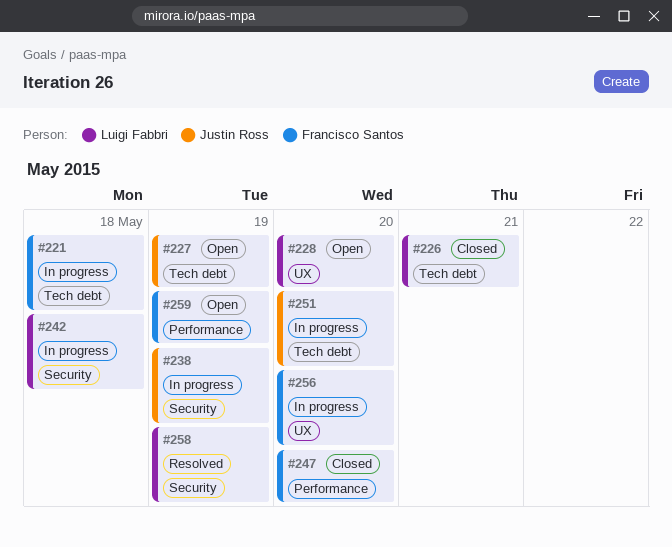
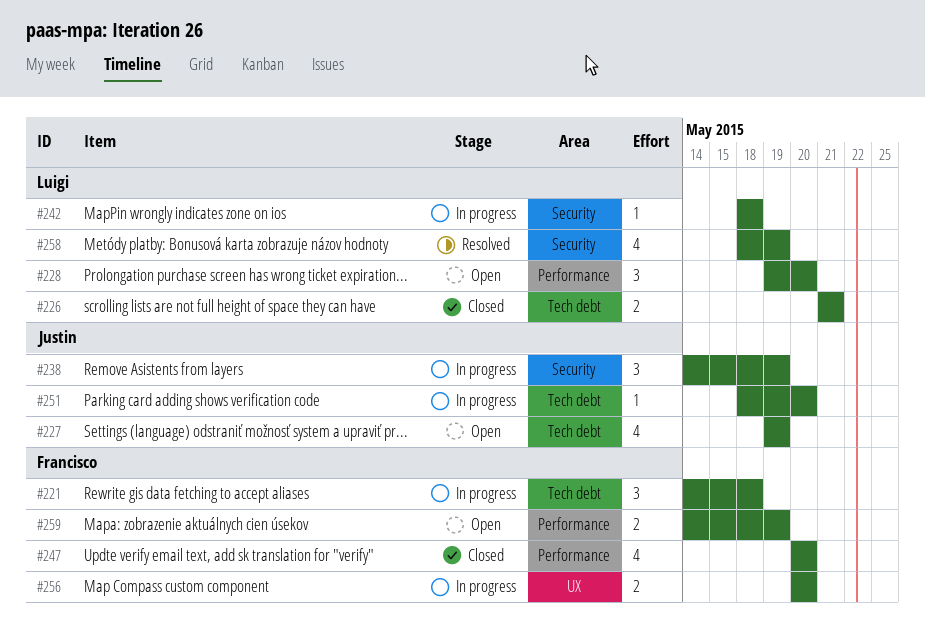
#228, label: UX -> Performance

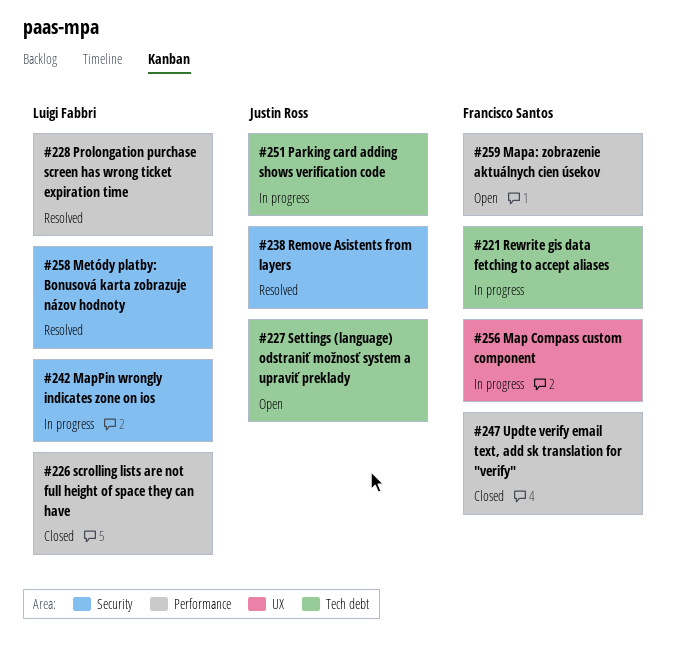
#226, label: Tech debt -> Performance
#228, status: Open -> Resolved
#238, status: In progress -> Resolved

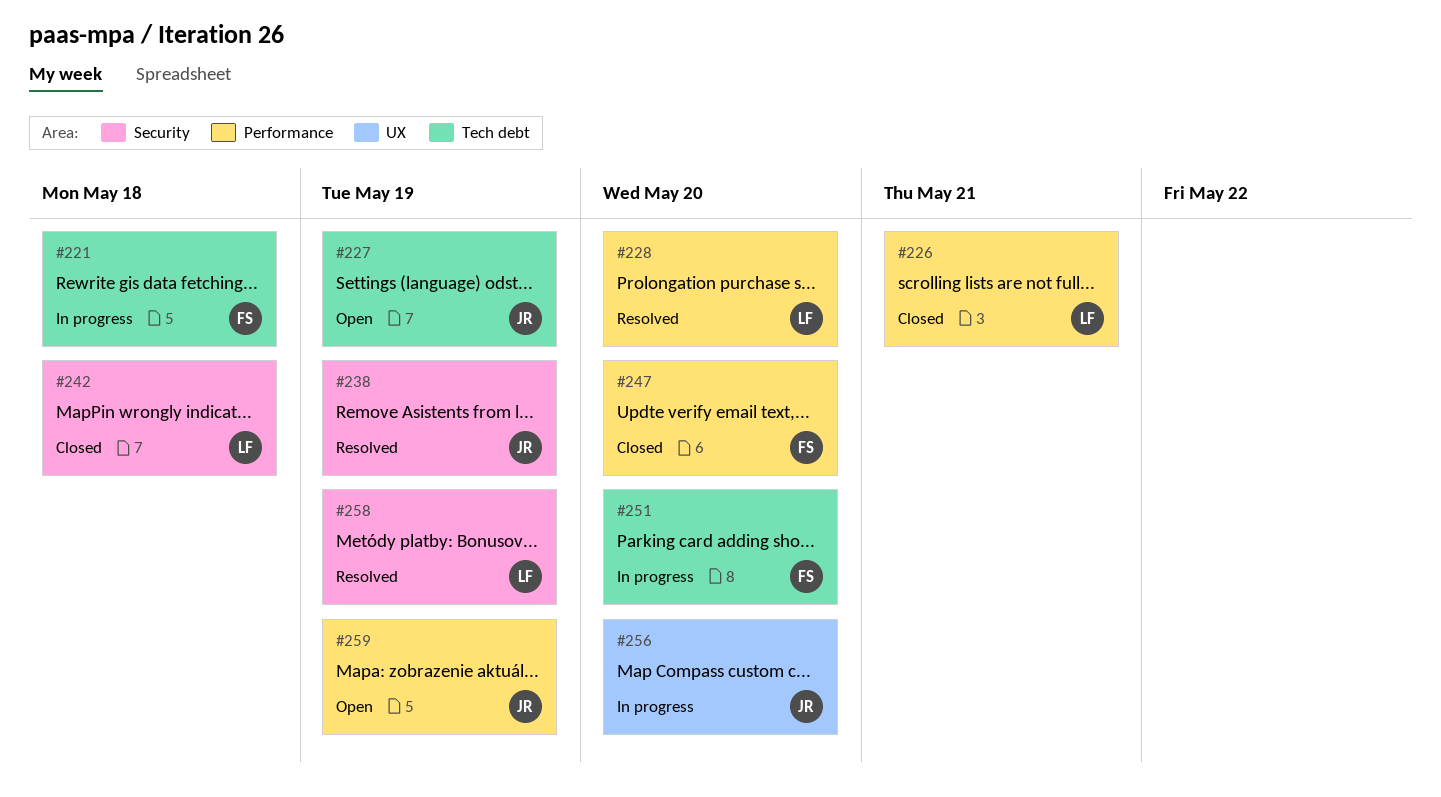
#242, status: In progress -> Closed
#251, owner: Justin Ross -> Francisco Santos
#256, owner: Francisco Santos -> Justin Ross
#259, owner: Francisco Santos -> Justin Ross

